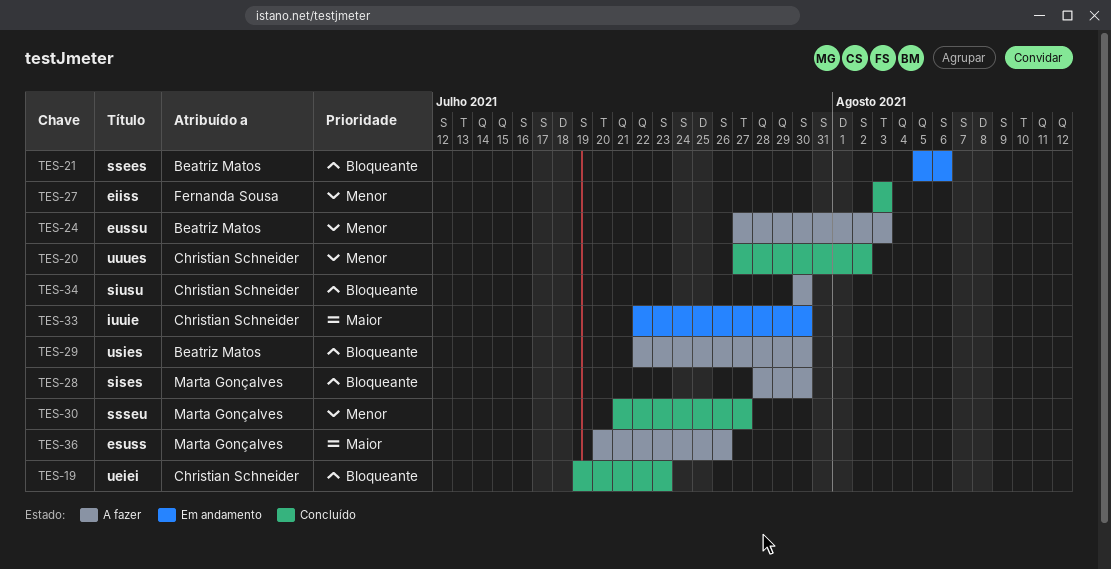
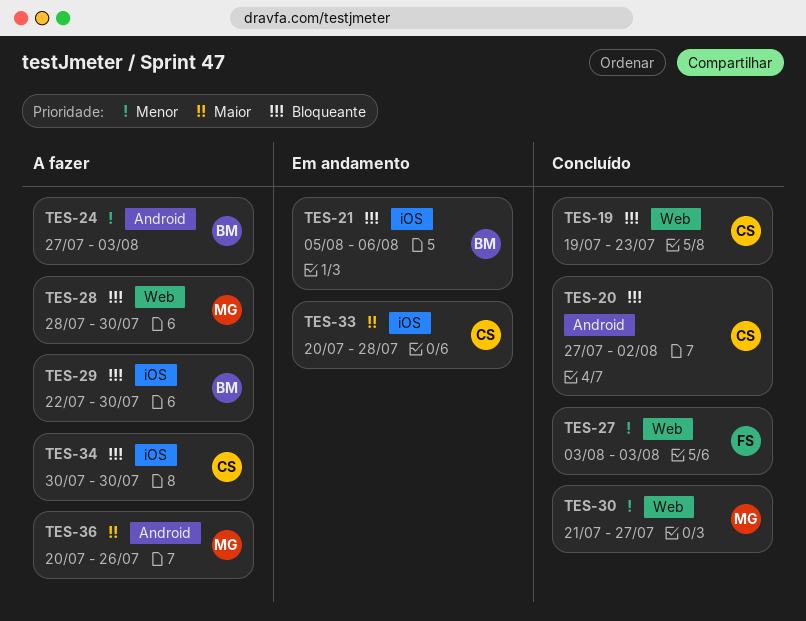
TES-20, priority: Menor -> Bloqueante
TES-33, start: Jul 22 -> Jul 20
TES-33, due: Jul 30 -> Jul 28

